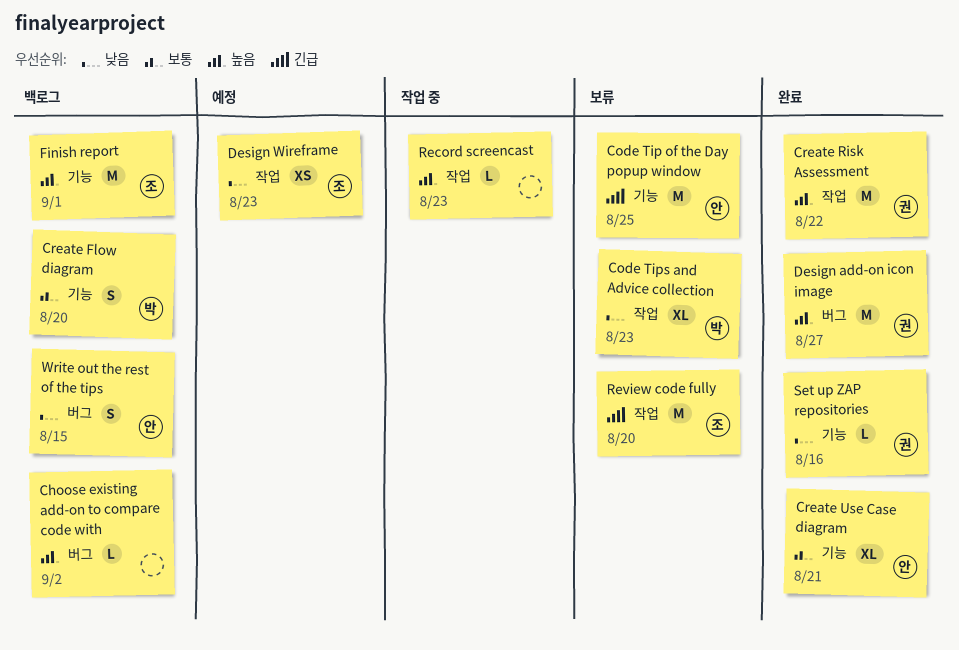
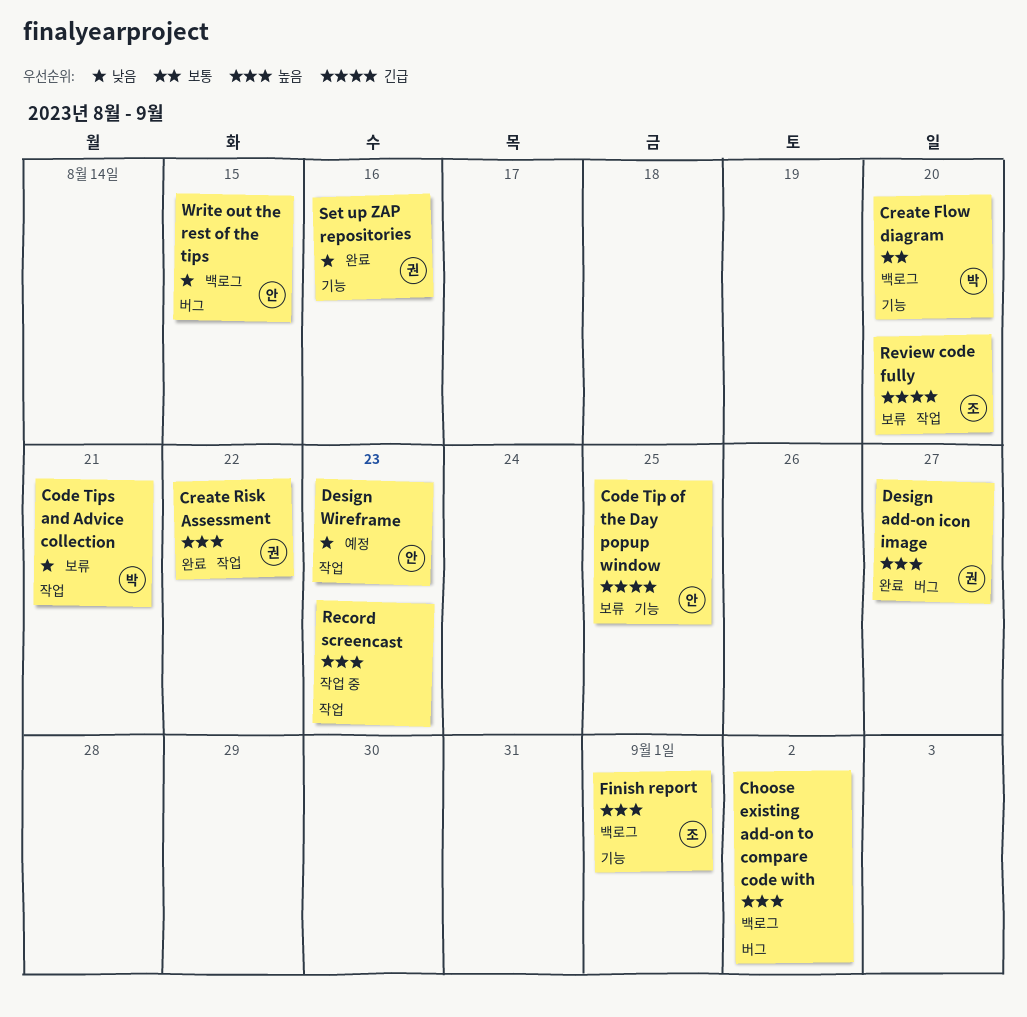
Code Tips and Advice collection, due: Aug 23 -> Aug 21
Create Use Case diagram: present -> none
Design Wireframe, owner: 조 -> 안

